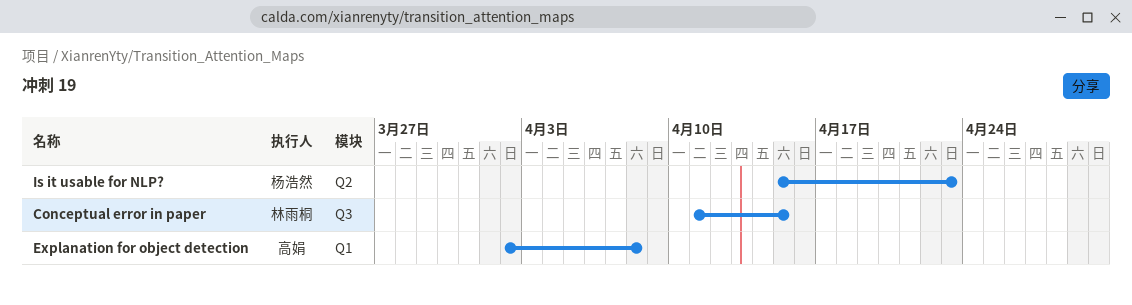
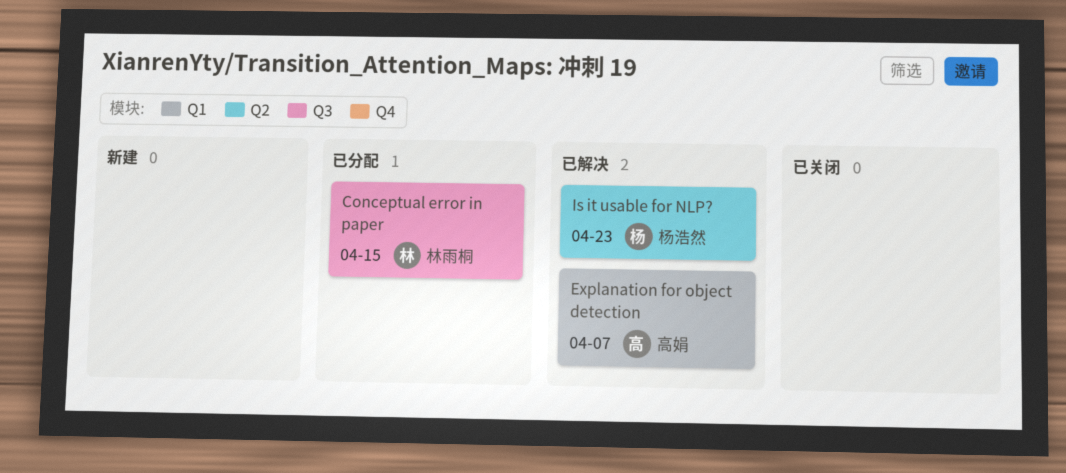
Explanation for object detection, due: Apr 8 -> Apr 7

